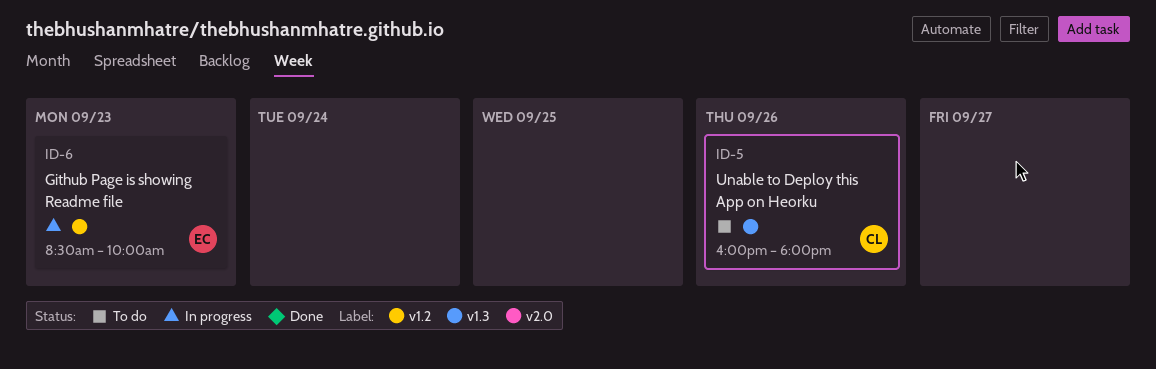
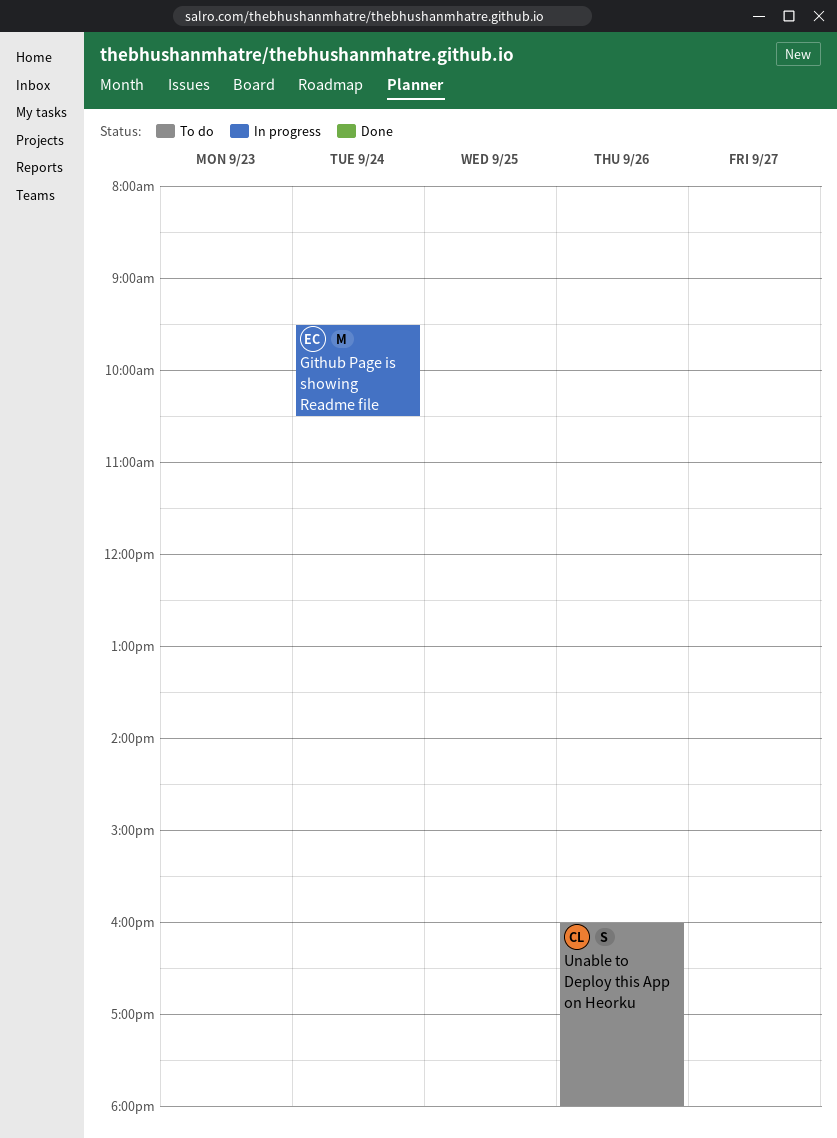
Github Page is showing Readme file, day: Sep 23 -> Sep 24
Github Page is showing Readme file, begins: 08:30 -> 09:30
Github Page is showing Readme file, ends: 10:00 -> 10:30

